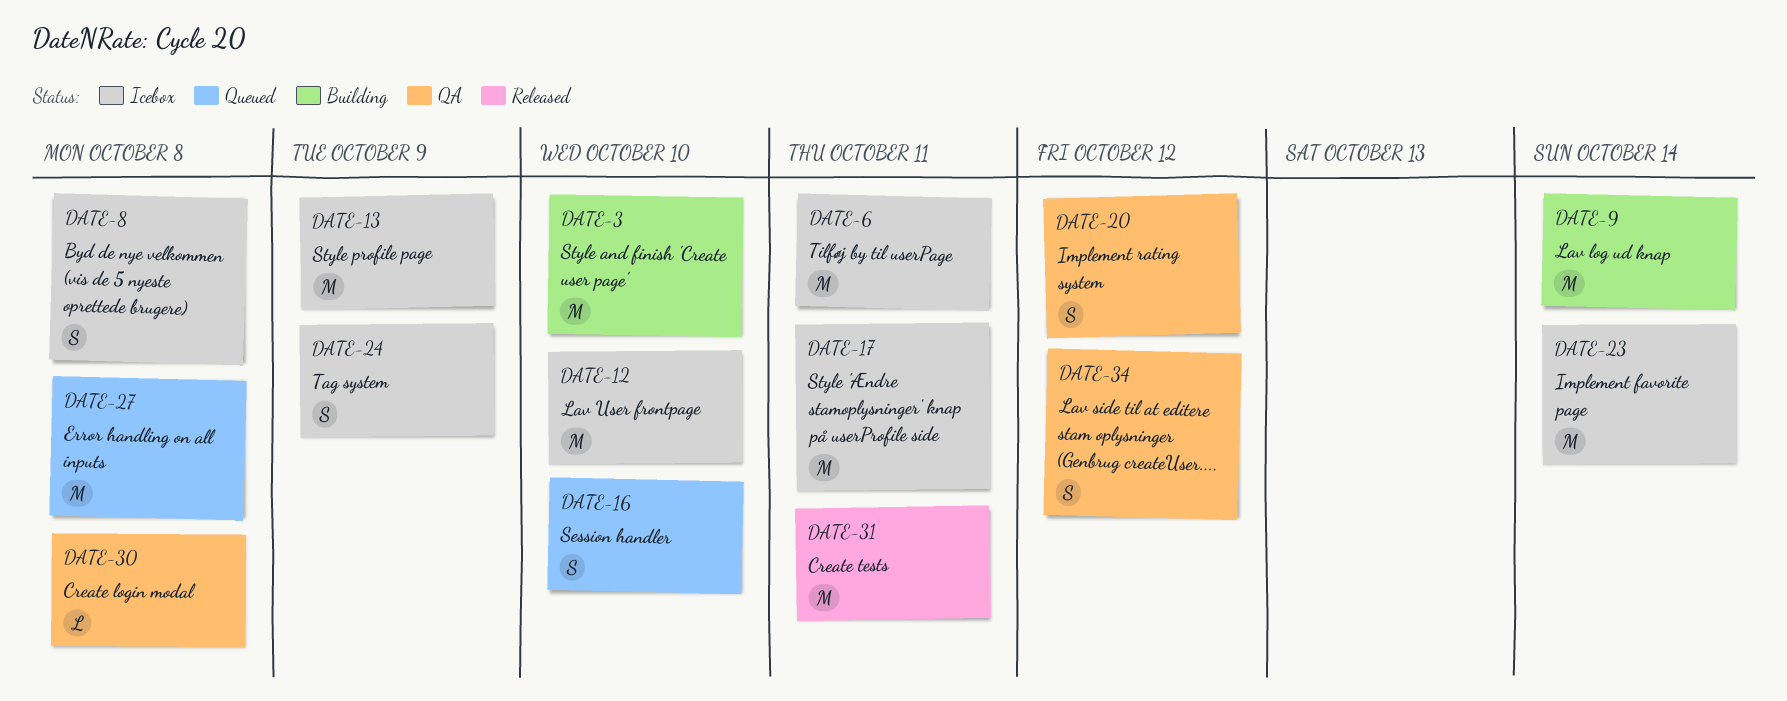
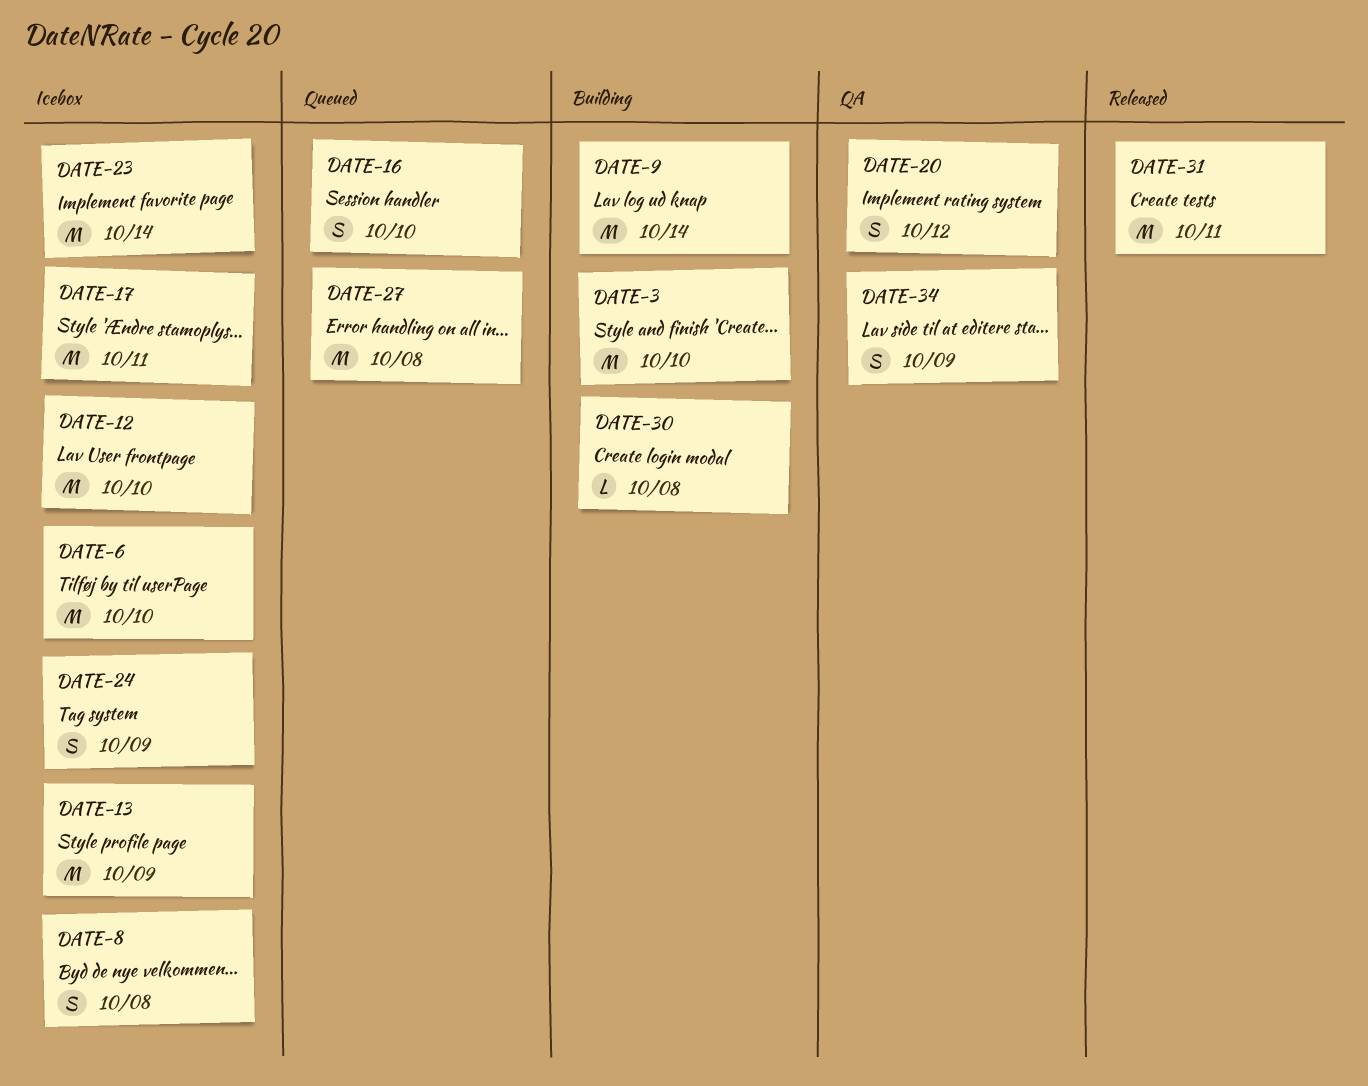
DATE-6, due: Oct 11 -> Oct 10
DATE-30, status: QA -> Building
DATE-34, due: Oct 12 -> Oct 9

